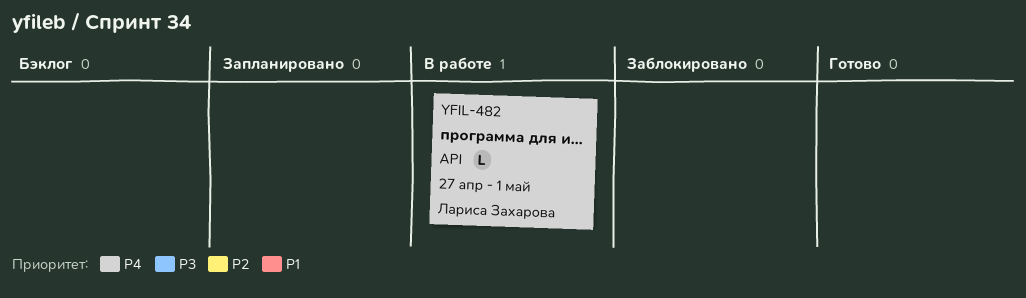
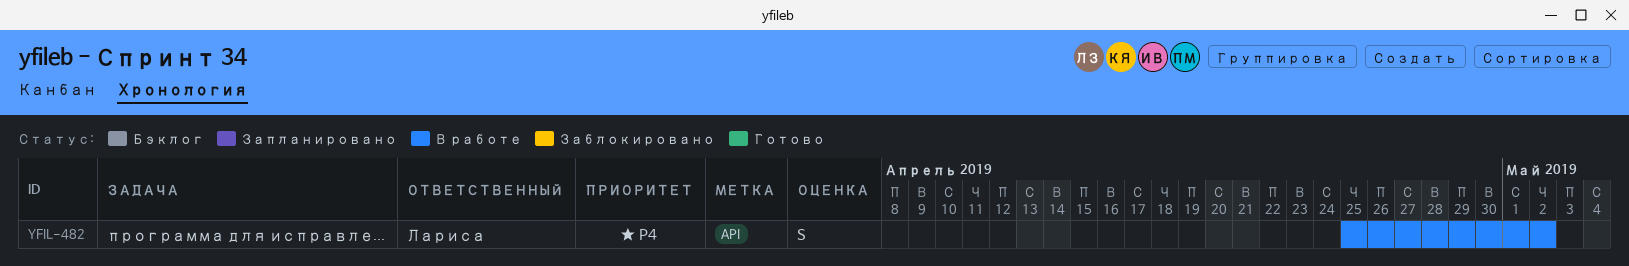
YFIL-482, estimate: L -> S
YFIL-482, start: Apr 27 -> Apr 25
YFIL-482, due: May 1 -> May 2

